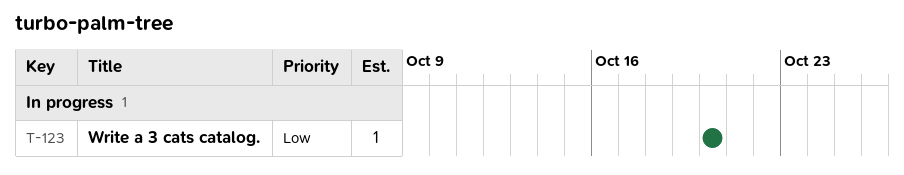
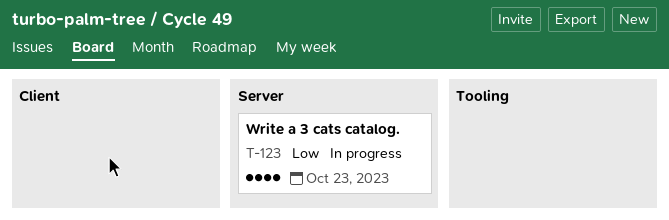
T-123, estimate: 1 -> 4
T-123, due: Oct 20 -> Oct 23

